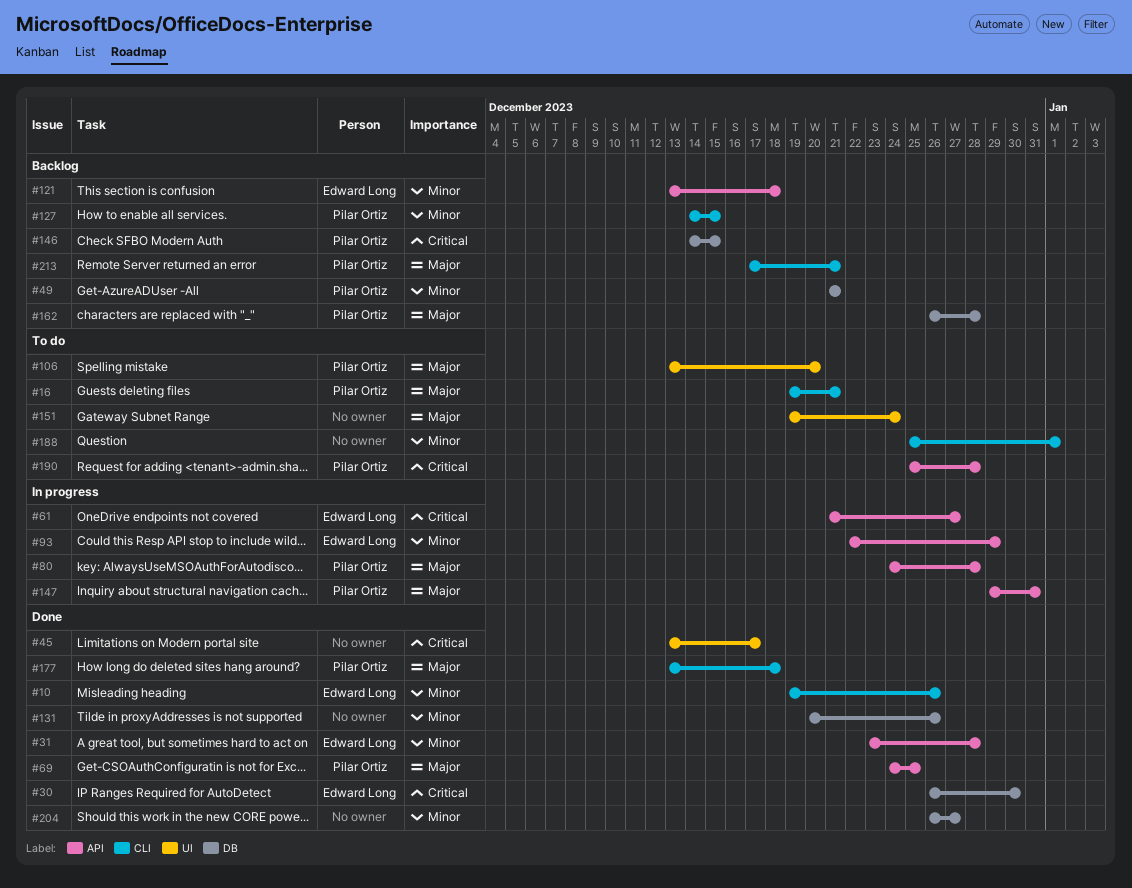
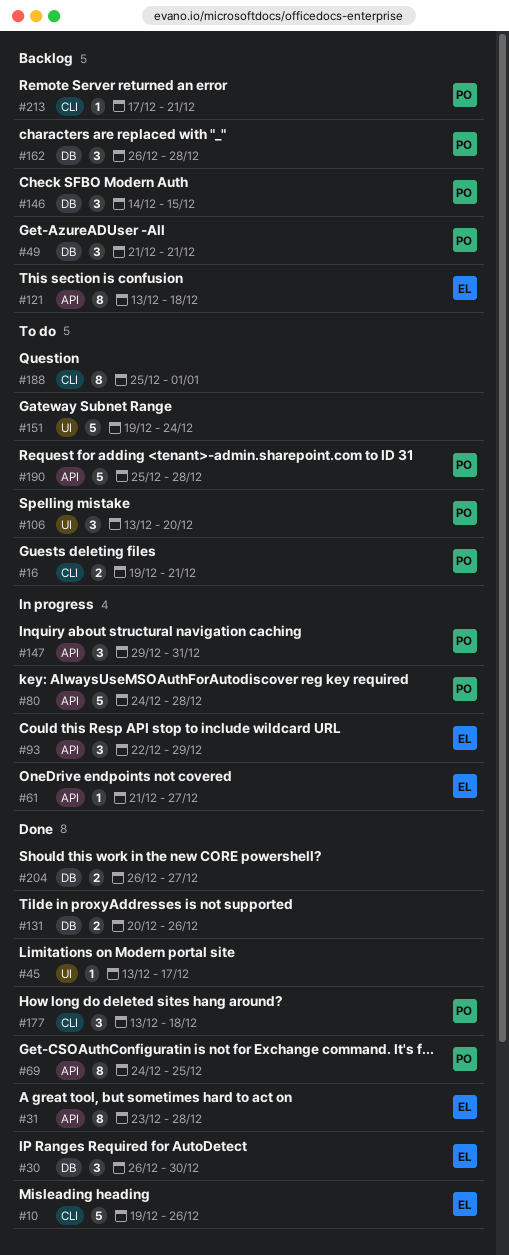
#127: present -> none

